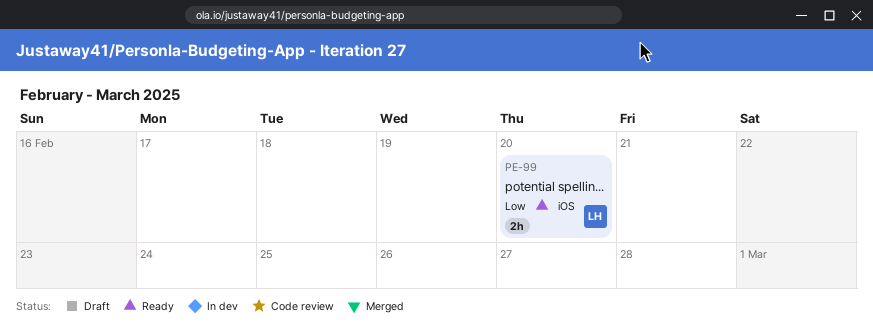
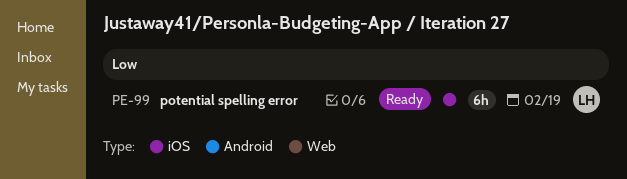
PE-99, estimate: 2h -> 6h
PE-99, day: Feb 20 -> Feb 19

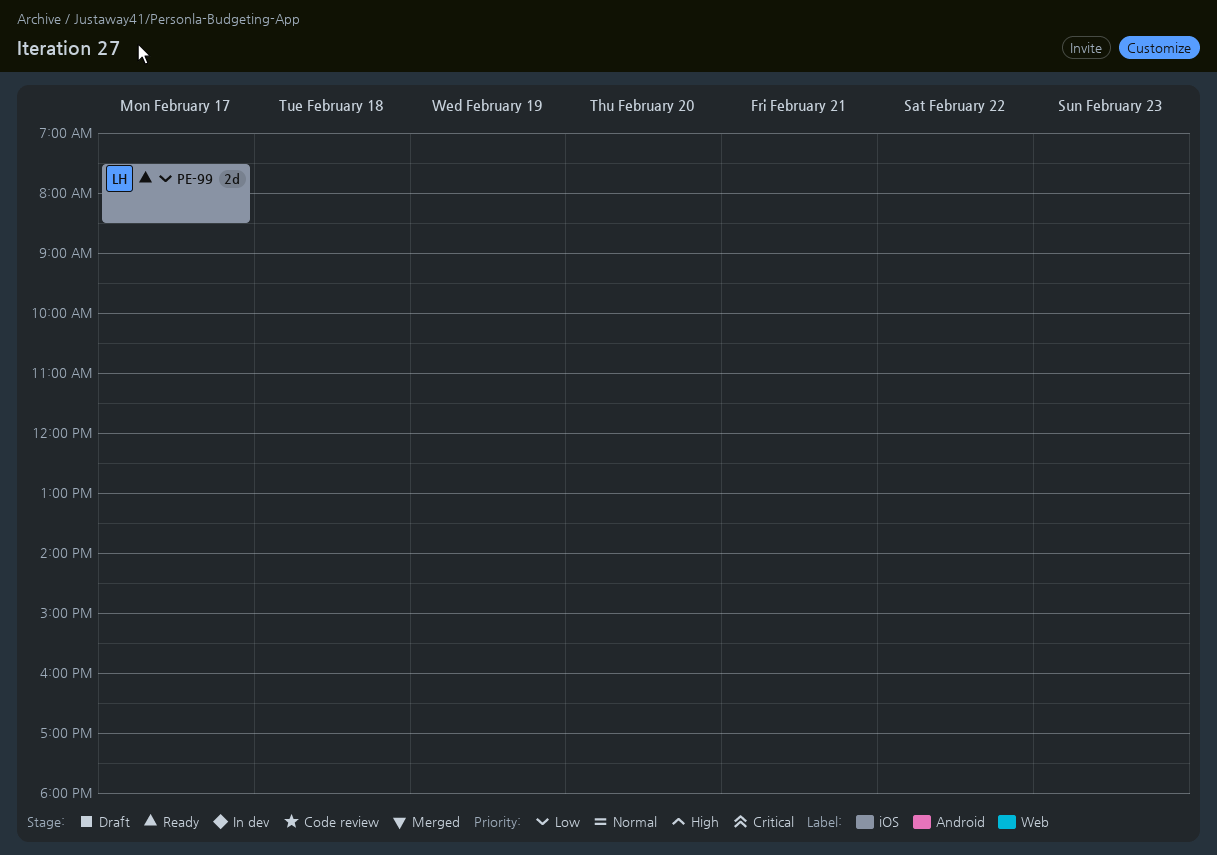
PE-99, estimate: 6h -> 2d
PE-99, day: Feb 19 -> Feb 17

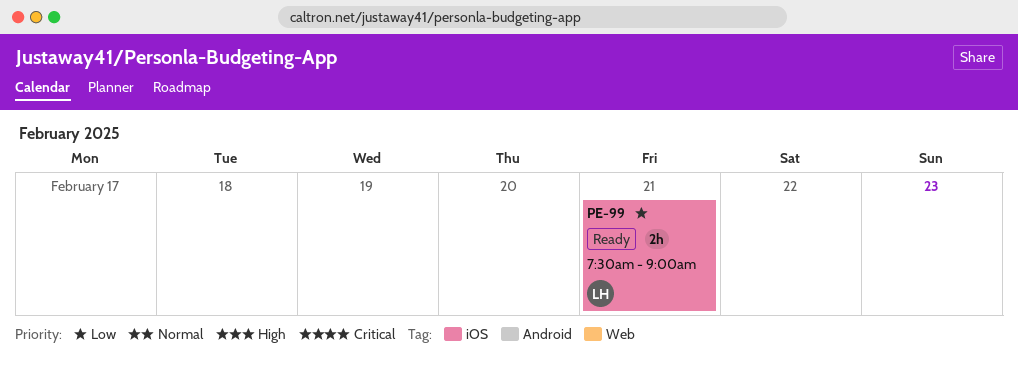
PE-99, estimate: 2d -> 2h
PE-99, day: Feb 17 -> Feb 21
PE-99, ends: 08:30 -> 09:00

